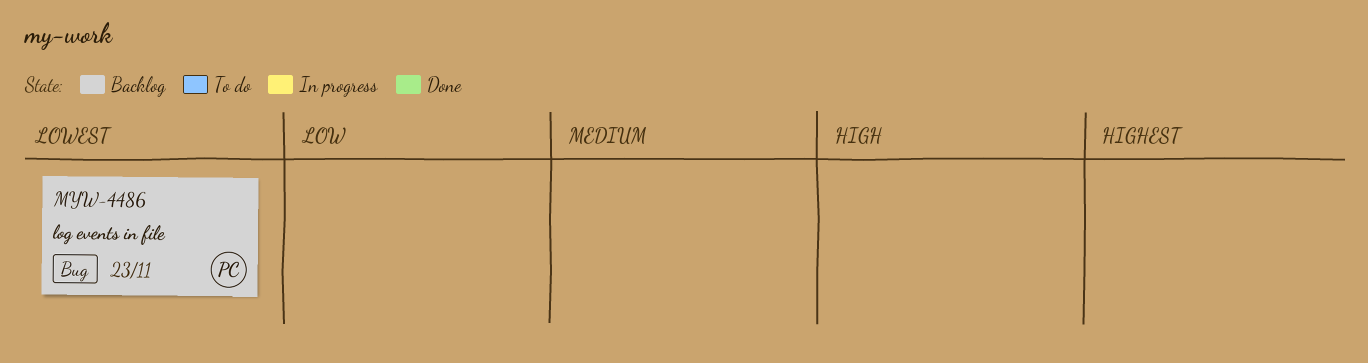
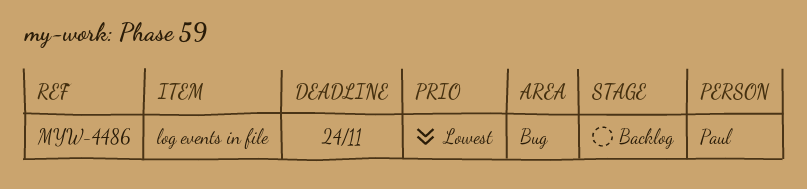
MYW-4486, due: Nov 23 -> Nov 24

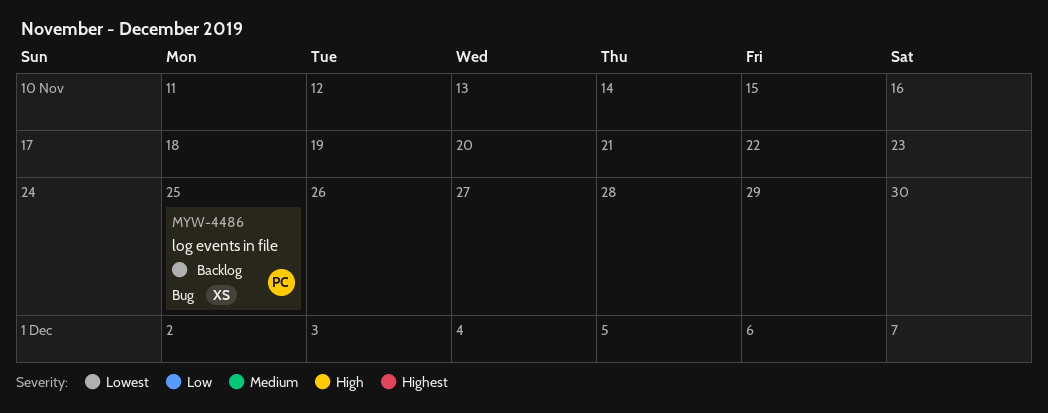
MYW-4486, due: Nov 24 -> Nov 25

